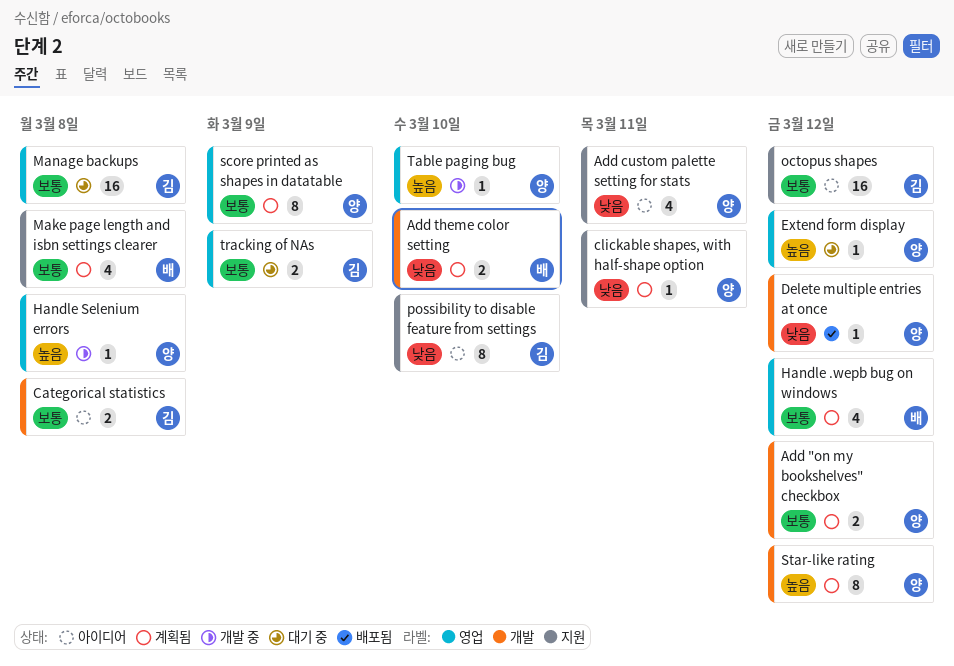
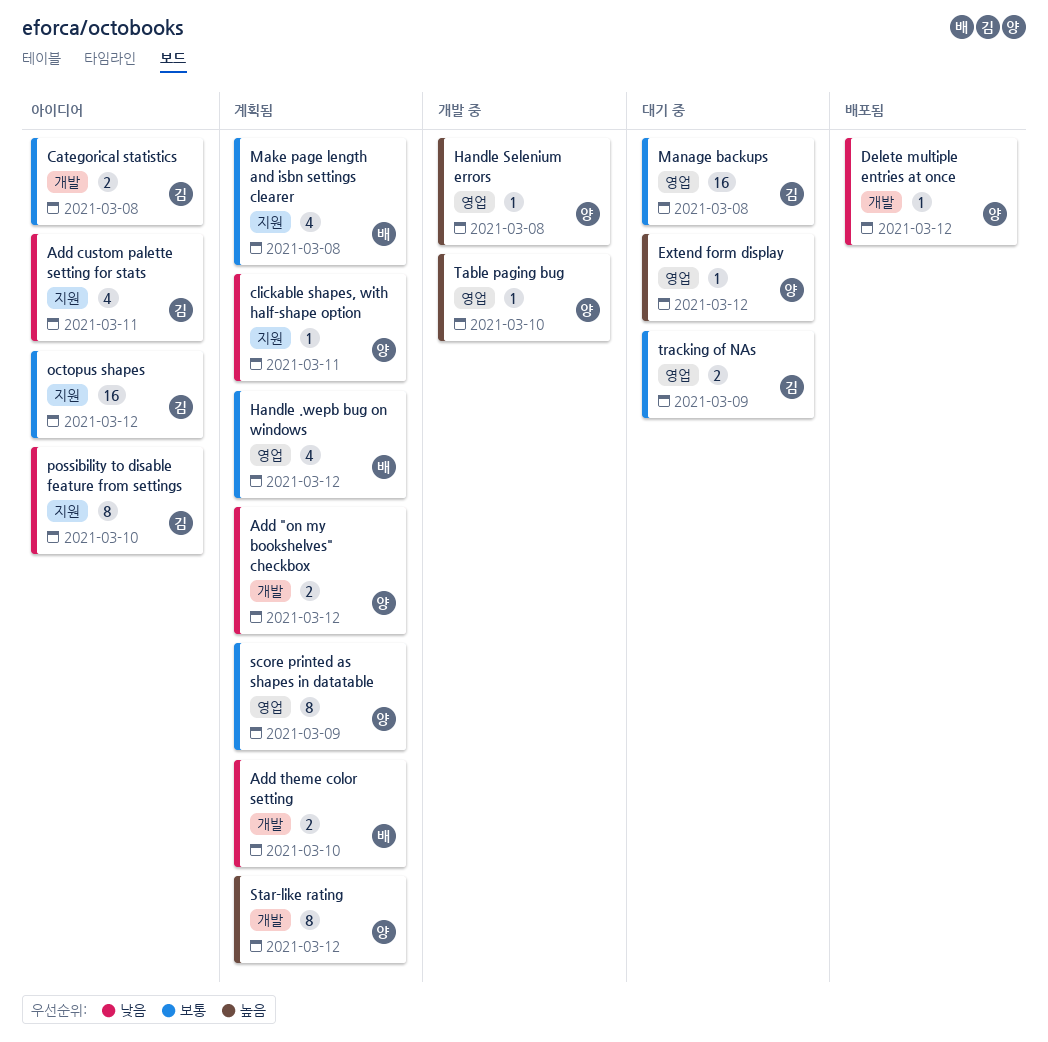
Add "on my bookshelves" checkbox, priority: 보통 -> 낮음
Add custom palette setting for stats, owner: 양 -> 김

